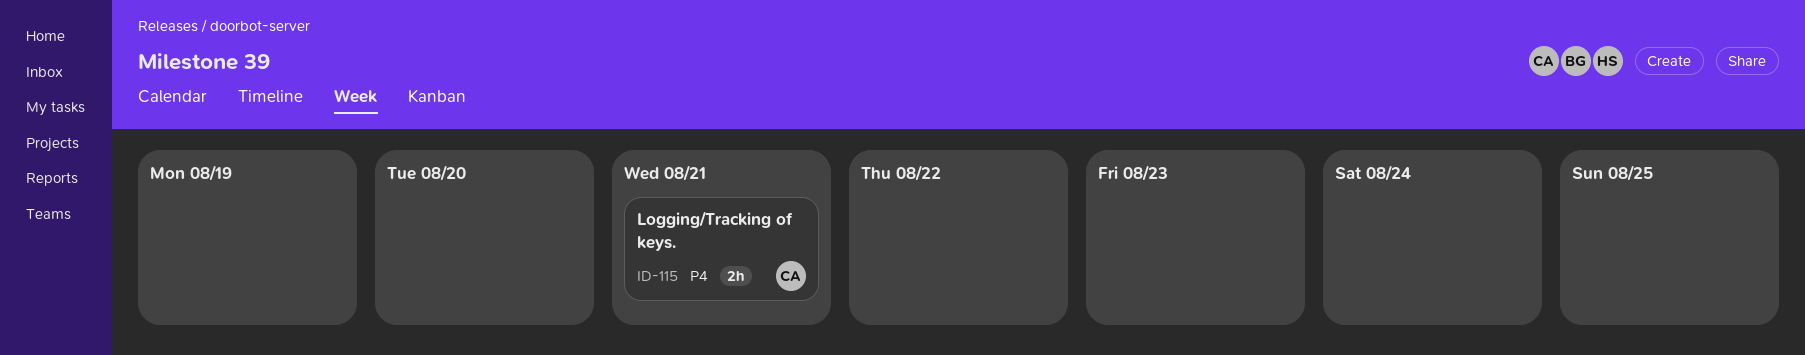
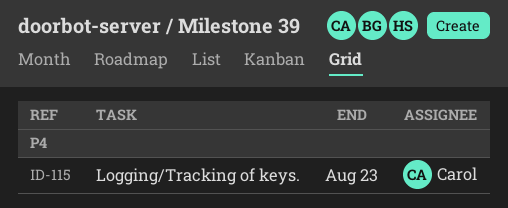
ID-115, due: Aug 21 -> Aug 23

